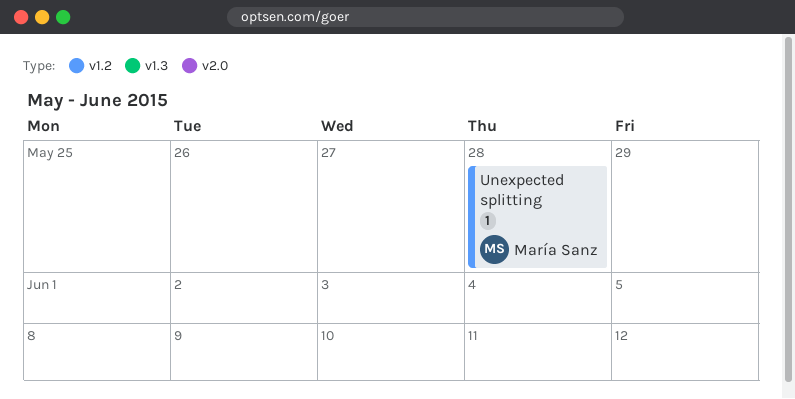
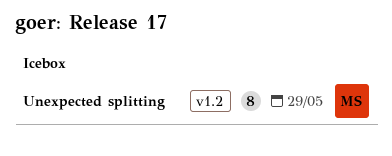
Unexpected splitting, estimate: 1 -> 8
Unexpected splitting, due: May 28 -> May 29

